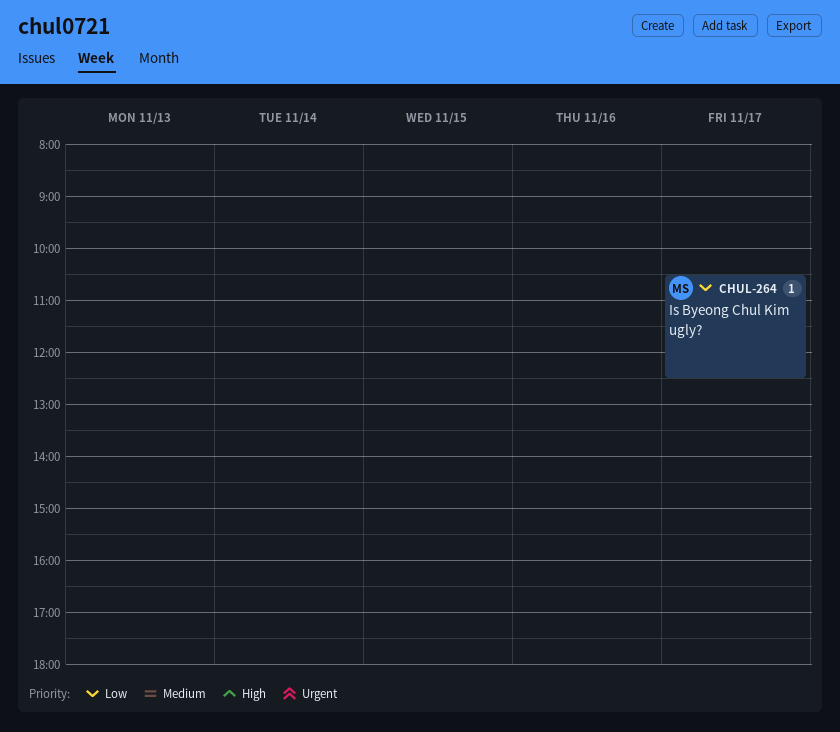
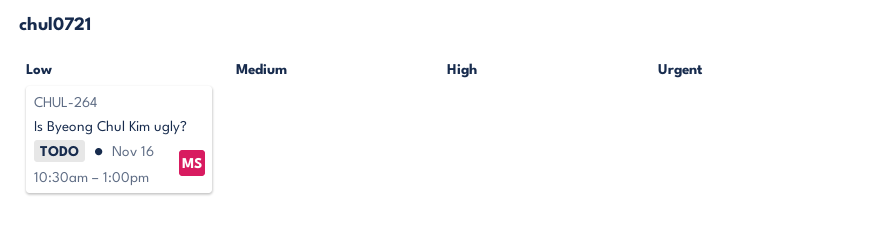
CHUL-264, day: Nov 17 -> Nov 16
CHUL-264, ends: 12:30 -> 13:00

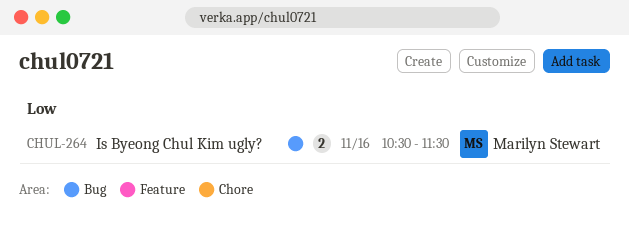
CHUL-264, estimate: 1 -> 2
CHUL-264, ends: 13:00 -> 11:30

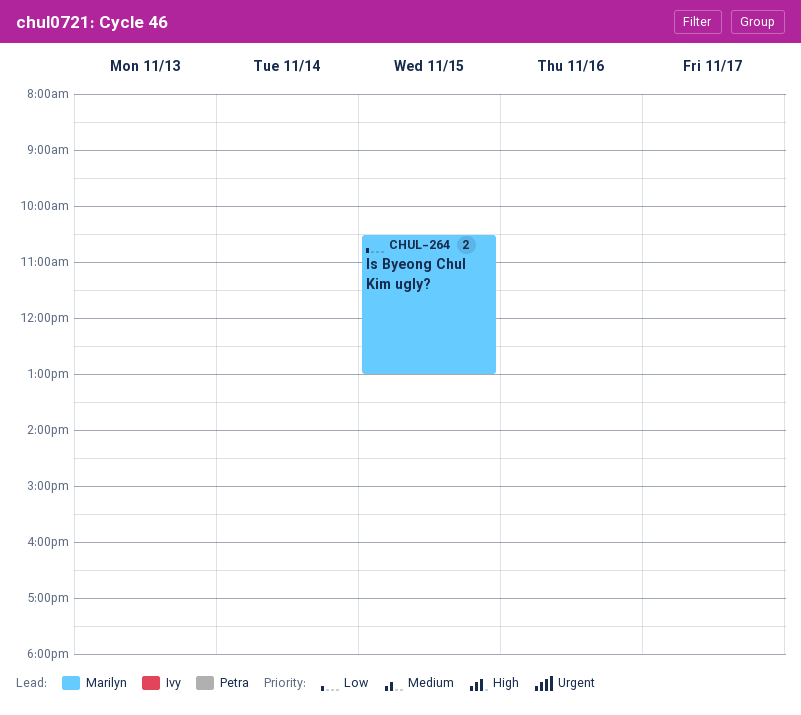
CHUL-264, day: Nov 16 -> Nov 15
CHUL-264, ends: 11:30 -> 13:00

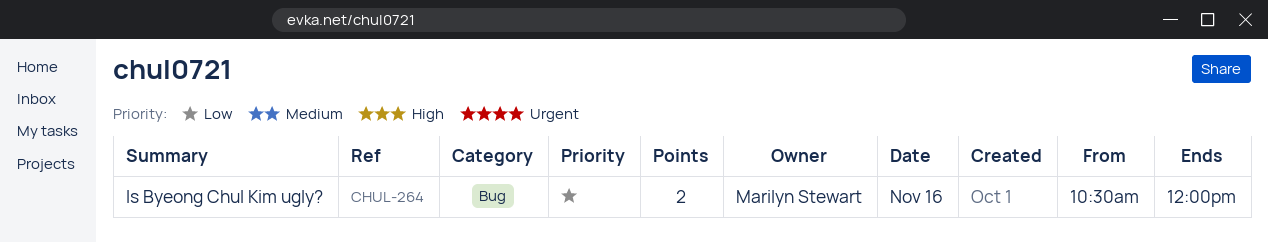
CHUL-264, day: Nov 15 -> Nov 16
CHUL-264, ends: 13:00 -> 12:00

